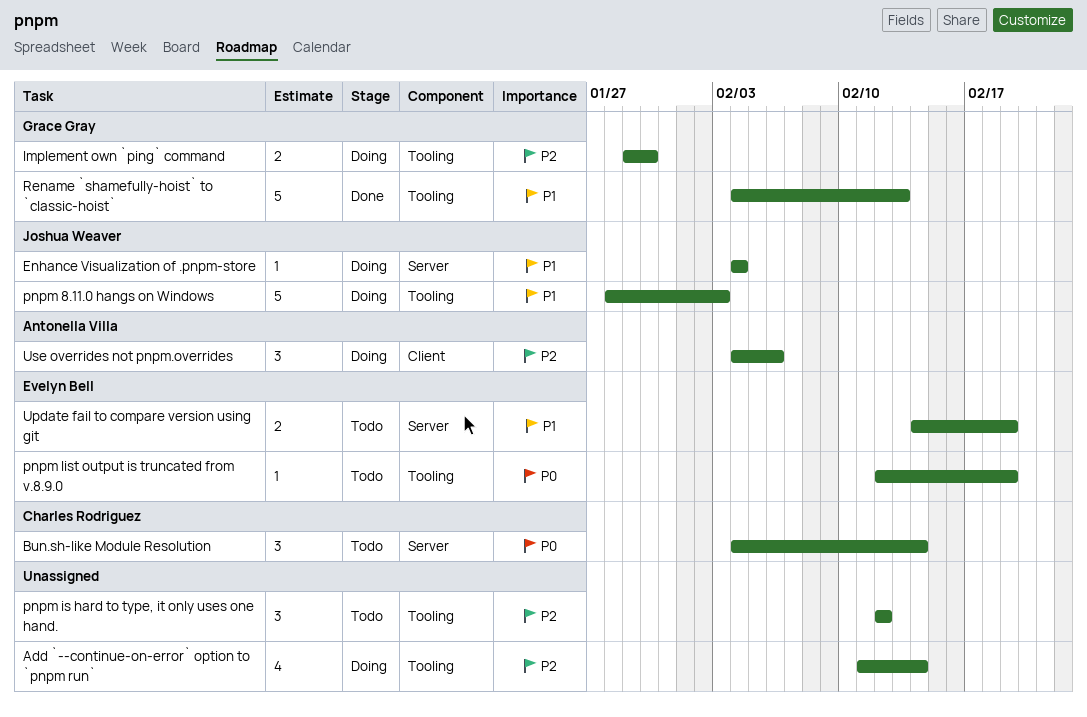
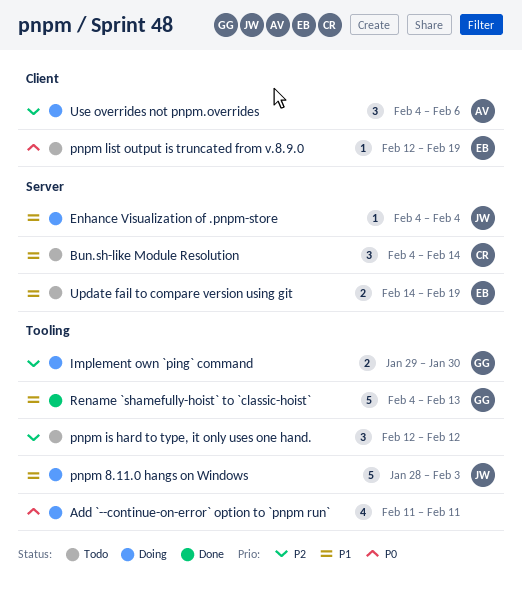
Add `--continue-on-error` option to `pnpm run`, priority: P2 -> P0
Add `--continue-on-error` option to `pnpm run`, due: Feb 14 -> Feb 11
Bun.sh-like Module Resolution, priority: P0 -> P1
pnpm list output is truncated from v.8.9.0, label: Tooling -> Client

